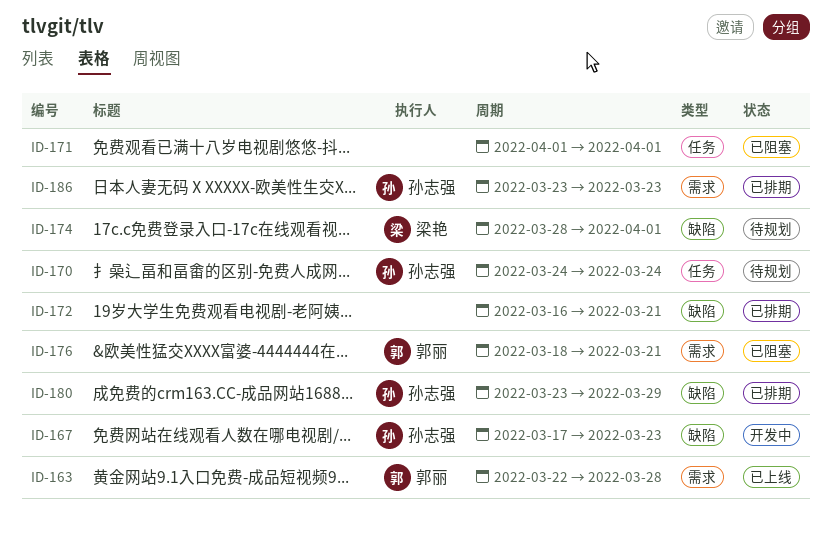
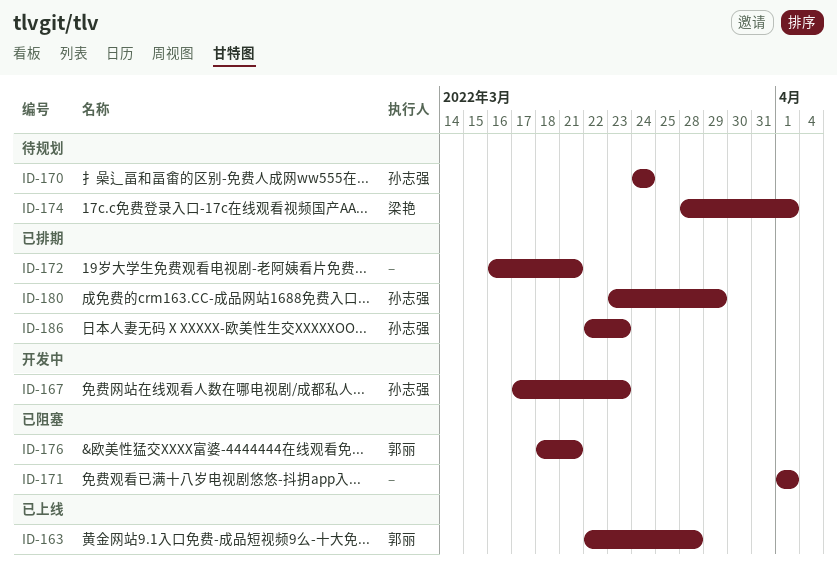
ID-186, start: Mar 23 -> Mar 22

